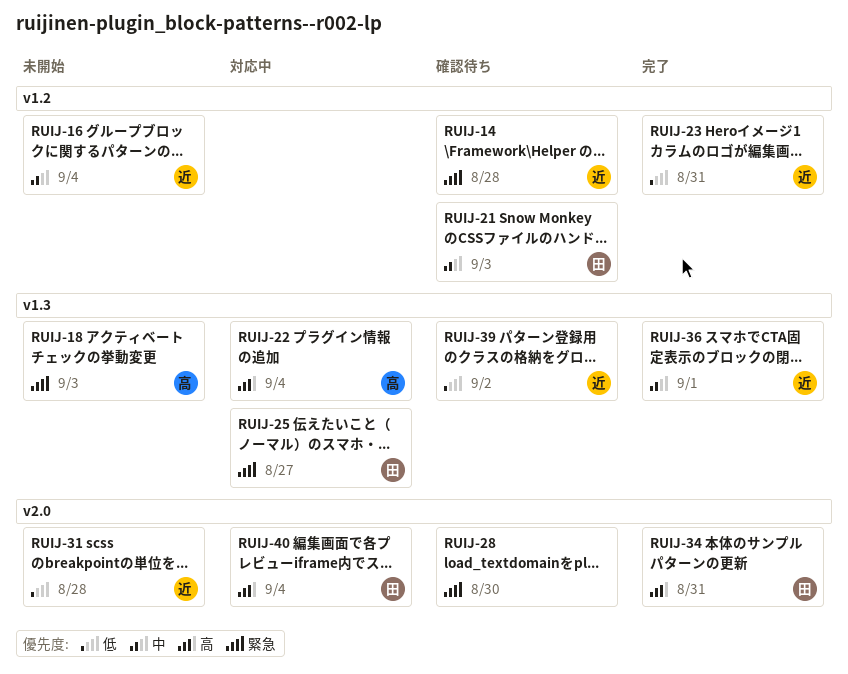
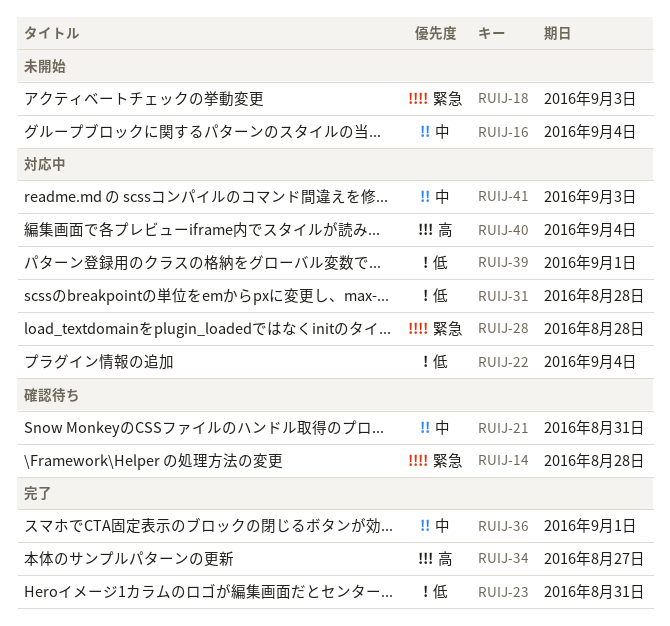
RUIJ-21, due: Sep 3 -> Aug 31
RUIJ-22, priority: 高 -> 低
RUIJ-25: present -> none
RUIJ-28, status: 確認待ち -> 対応中
RUIJ-28, due: Aug 30 -> Aug 28
RUIJ-31, status: 未開始 -> 対応中
RUIJ-34, due: Aug 31 -> Aug 27
RUIJ-39, status: 確認待ち -> 対応中
RUIJ-39, due: Sep 2 -> Sep 1
RUIJ-41: none -> present

